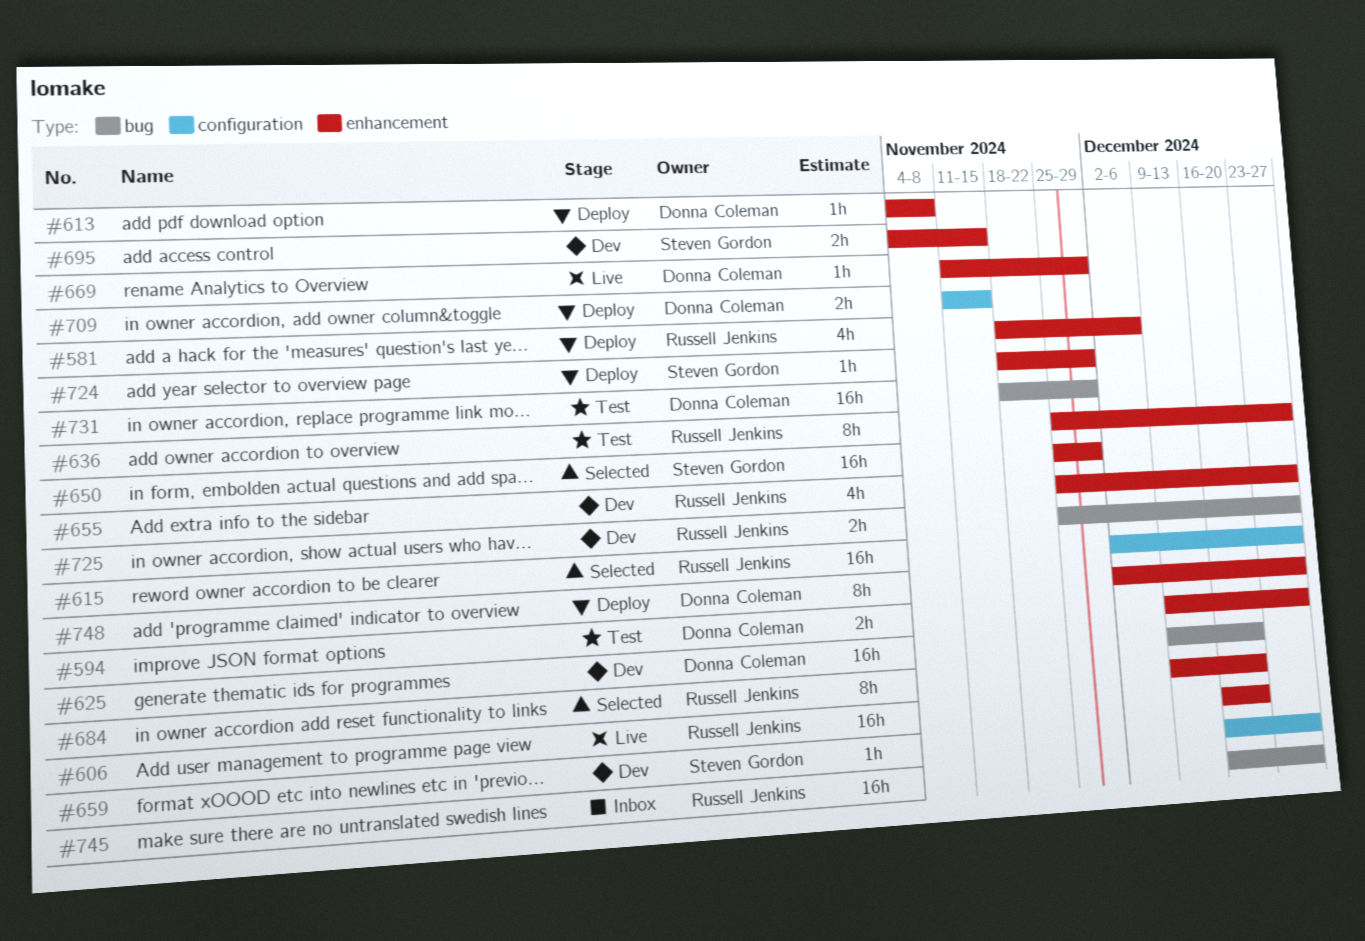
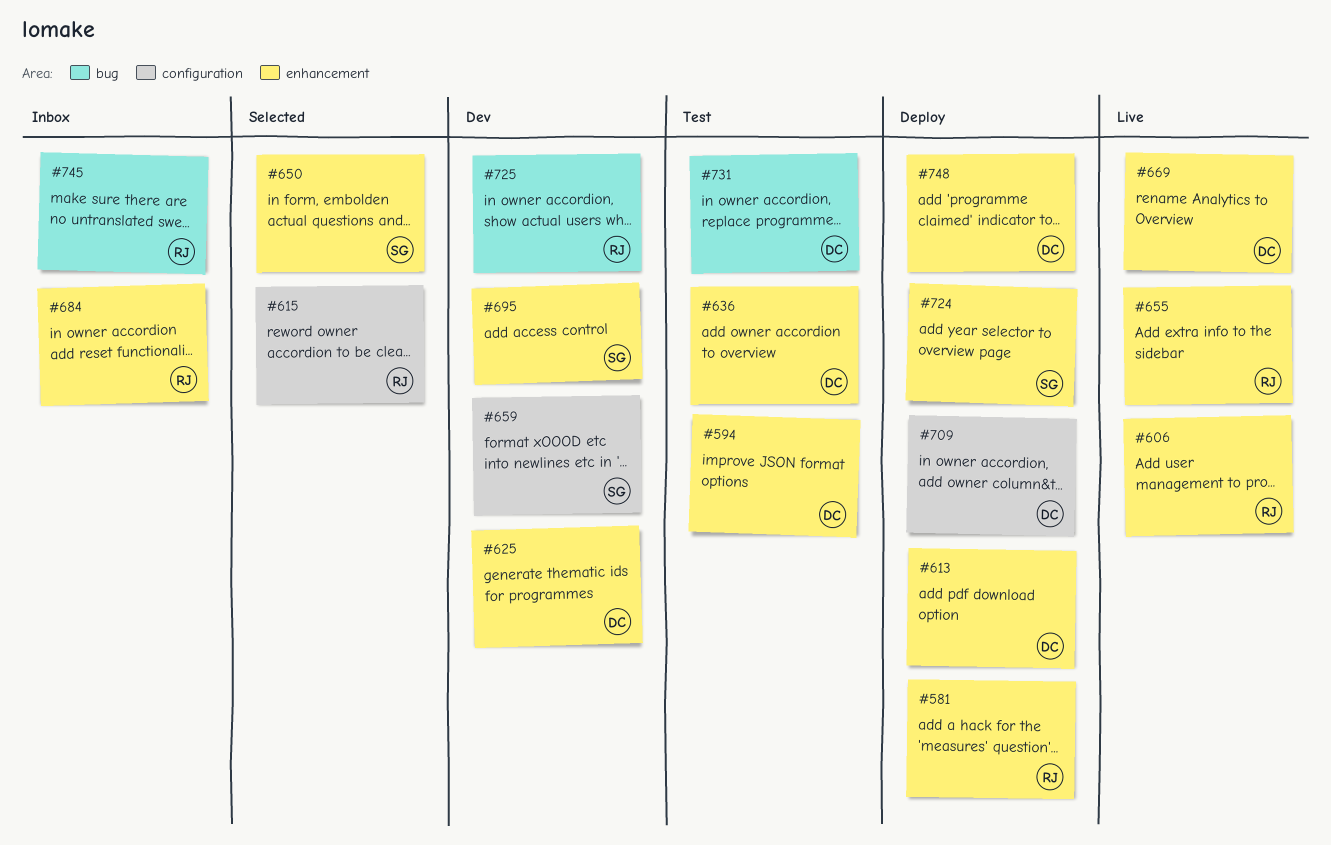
#625, label: bug -> enhancement
#636, owner: Russell Jenkins -> Donna Coleman
#655, status: Dev -> Live
#684, status: Selected -> Inbox

